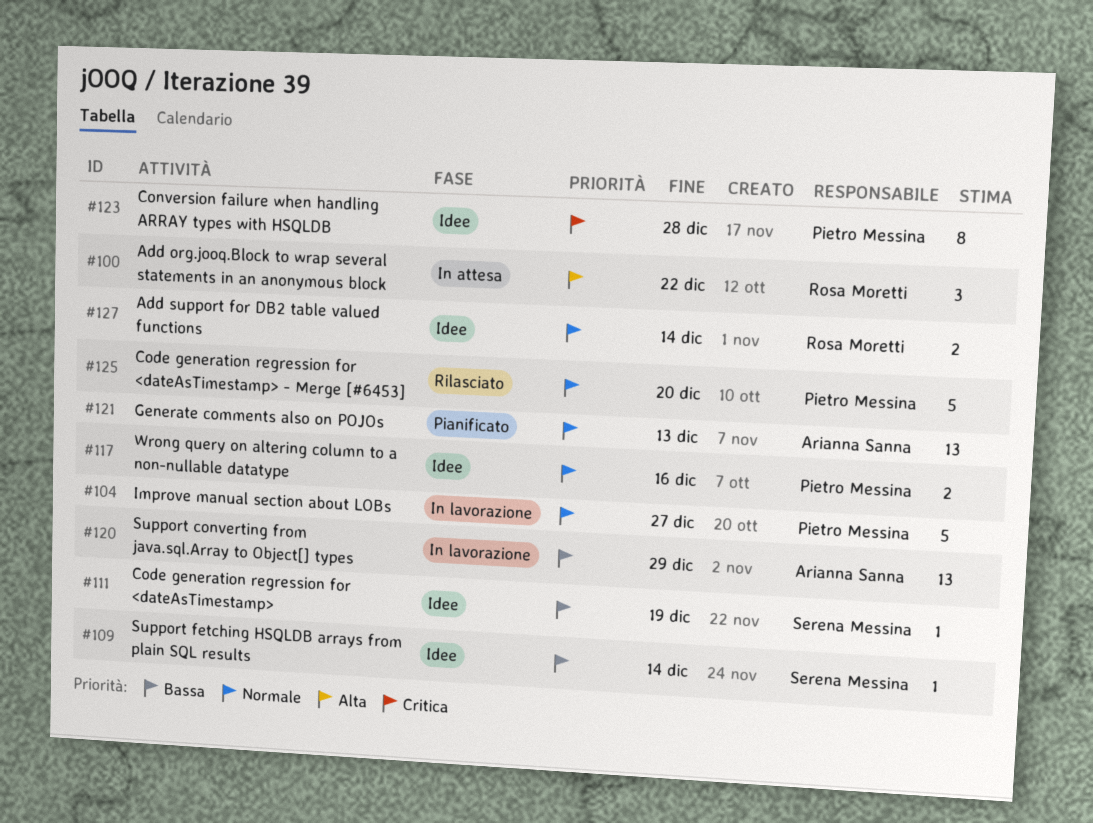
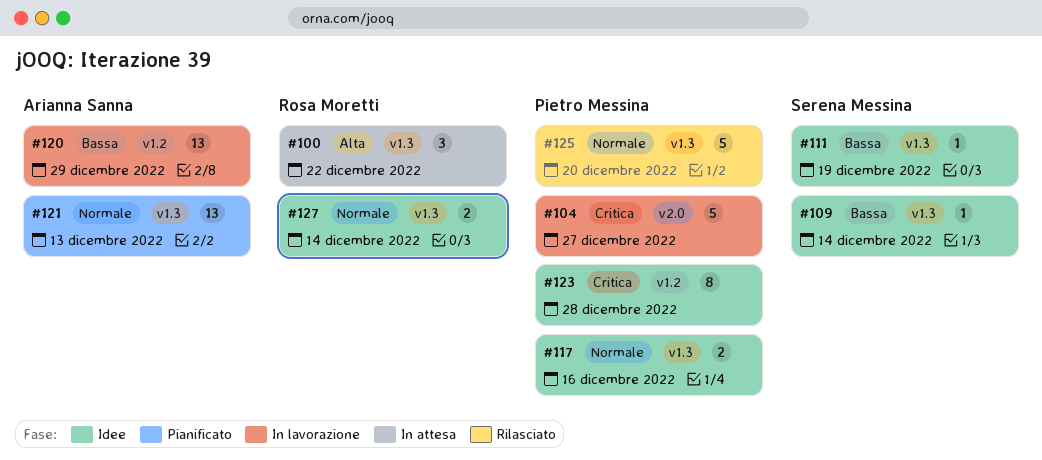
#104, priority: Normale -> Critica

